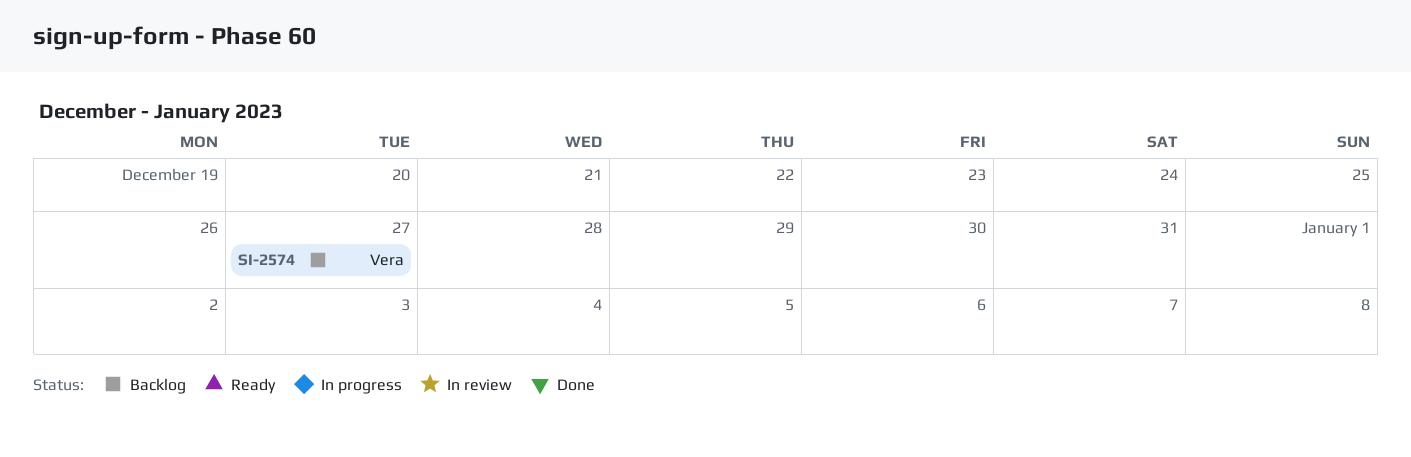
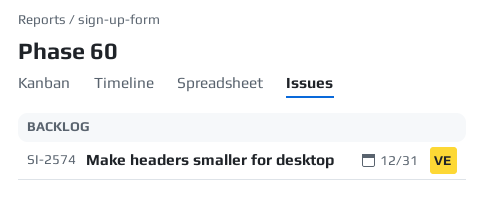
SI-2574, due: Dec 27 -> Dec 31

